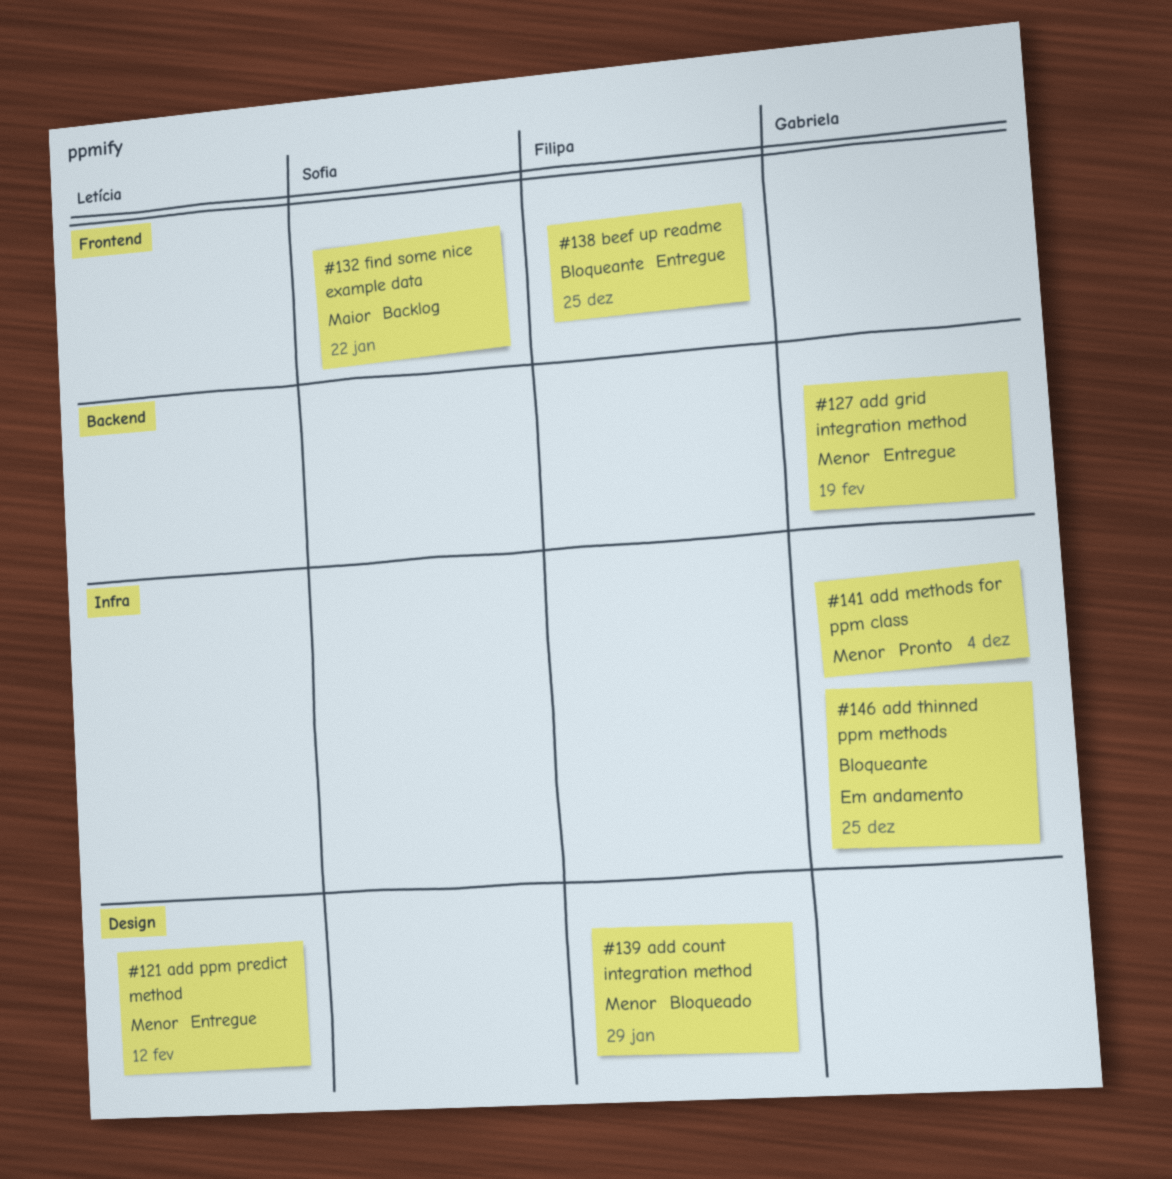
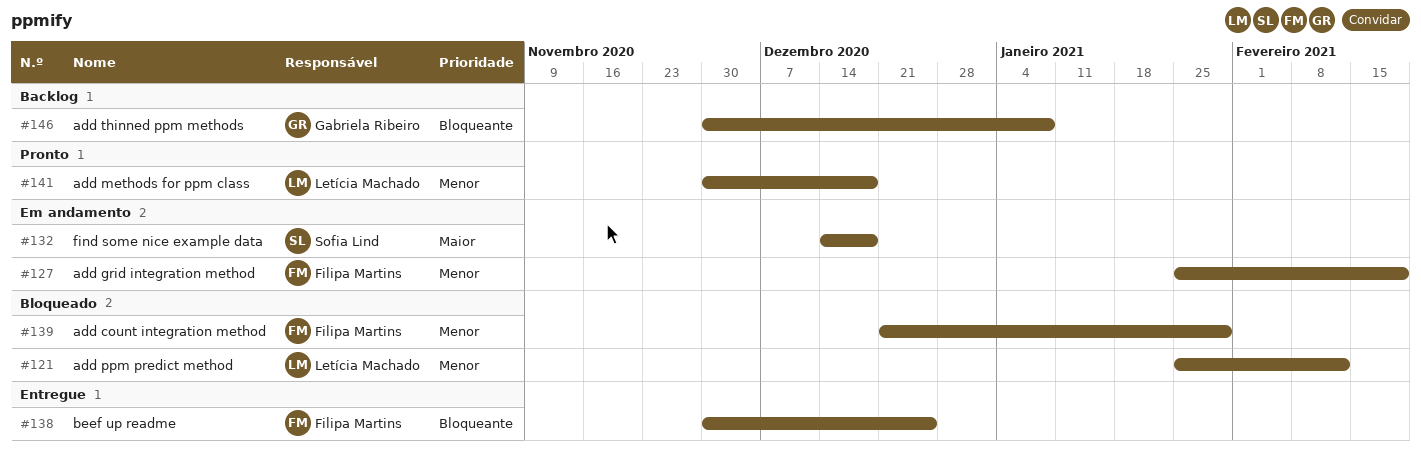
#121, status: Entregue -> Bloqueado
#127, status: Entregue -> Em andamento
#127, owner: Gabriela Ribeiro -> Filipa Martins
#132, status: Backlog -> Em andamento
#132, due: Jan 22 -> Dec 18
#141, owner: Gabriela Ribeiro -> Letícia Machado
#141, due: Dec 4 -> Dec 18
#146, status: Em andamento -> Backlog
#146, due: Dec 25 -> Jan 8

